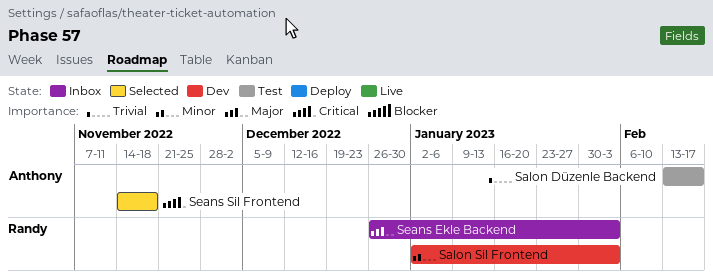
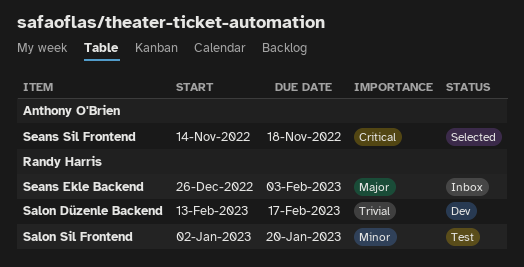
Salon Düzenle Backend, status: Test -> Dev
Salon Düzenle Backend, owner: Anthony O'Brien -> Randy Harris
Salon Sil Frontend, status: Dev -> Test
Salon Sil Frontend, due: Feb 3 -> Jan 20

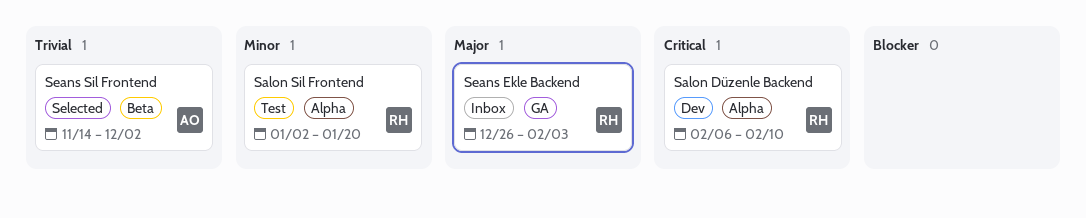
Salon Düzenle Backend, priority: Trivial -> Critical
Salon Düzenle Backend, start: Feb 13 -> Feb 6
Salon Düzenle Backend, due: Feb 17 -> Feb 10
Seans Sil Frontend, priority: Critical -> Trivial
Seans Sil Frontend, due: Nov 18 -> Dec 2

